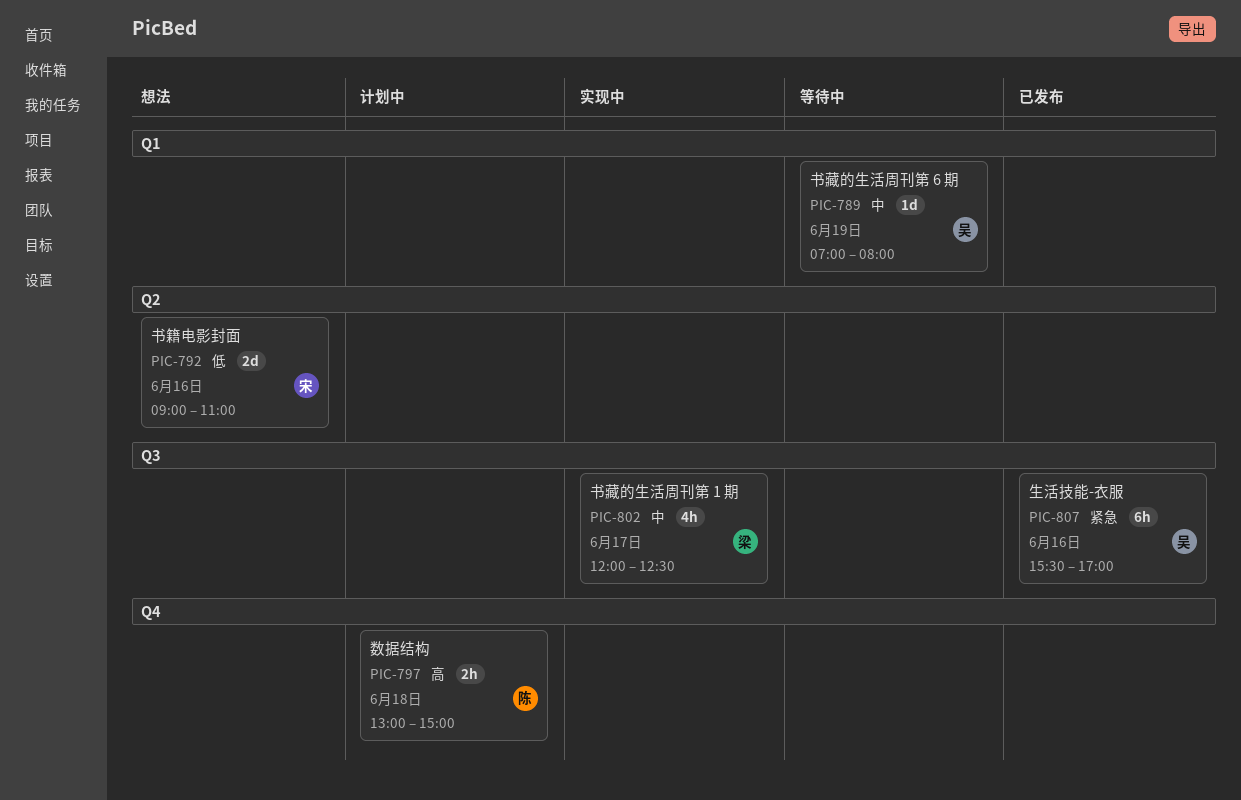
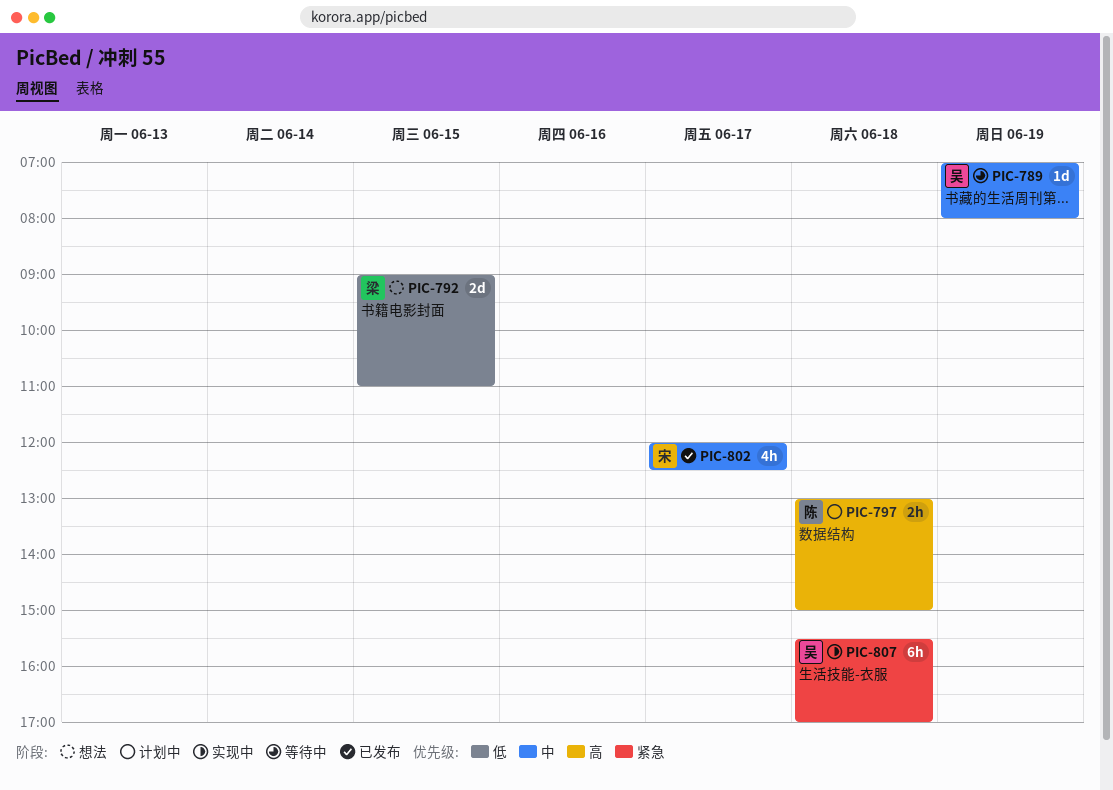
PIC-792, owner: 宋 -> 梁
PIC-792, day: Jun 16 -> Jun 15
PIC-802, status: 实现中 -> 已发布
PIC-802, owner: 梁 -> 宋
PIC-807, status: 已发布 -> 实现中
PIC-807, day: Jun 16 -> Jun 18

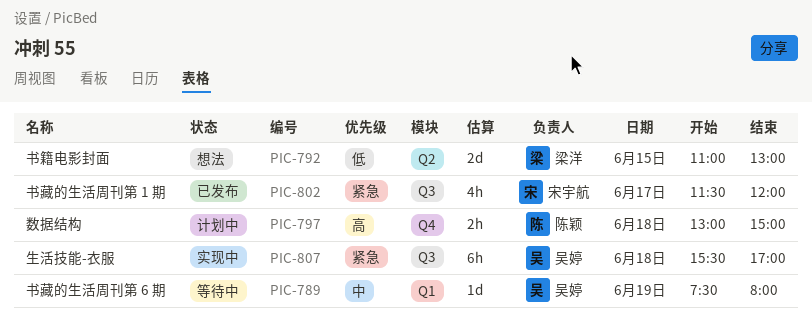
PIC-789, begins: 07:00 -> 07:30
PIC-792, begins: 09:00 -> 11:00
PIC-792, ends: 11:00 -> 13:00
PIC-802, priority: 中 -> 紧急
PIC-802, begins: 12:00 -> 11:30
PIC-802, ends: 12:30 -> 12:00

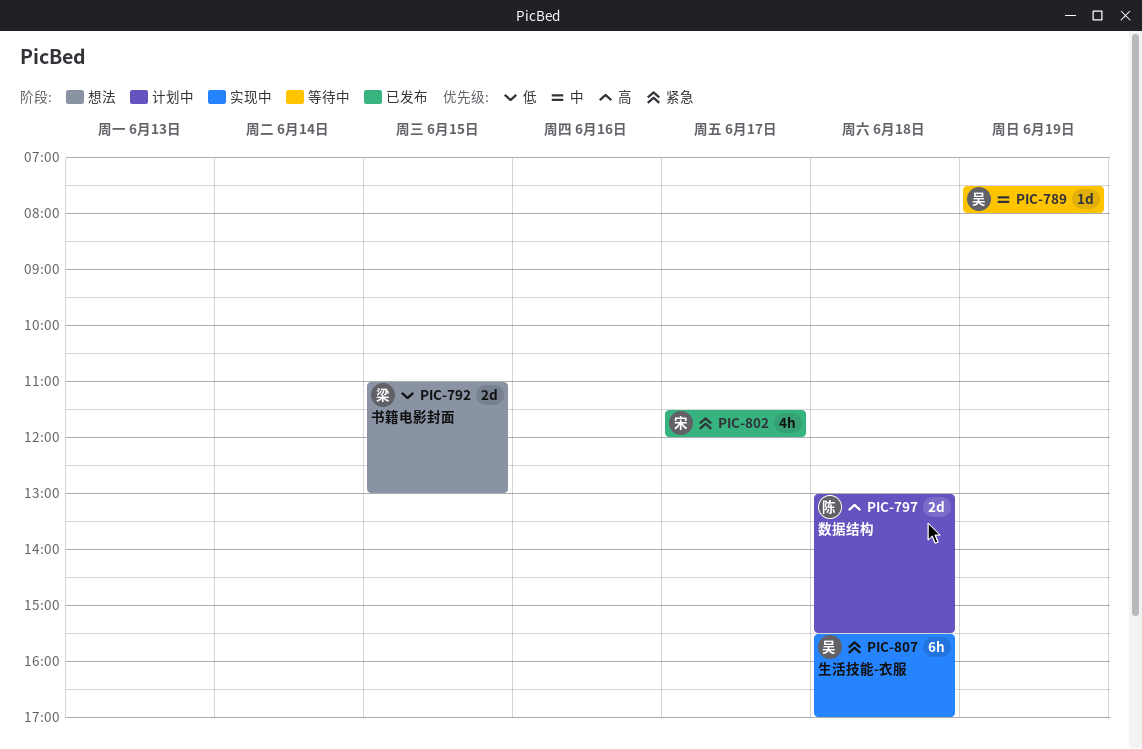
PIC-797, estimate: 2h -> 2d
PIC-797, ends: 15:00 -> 15:30

